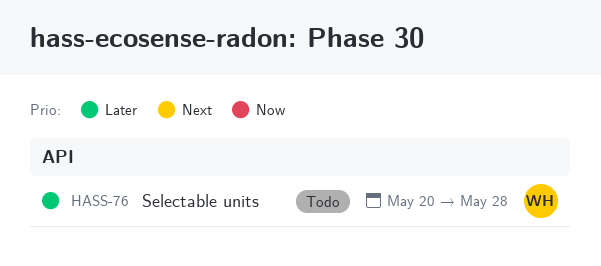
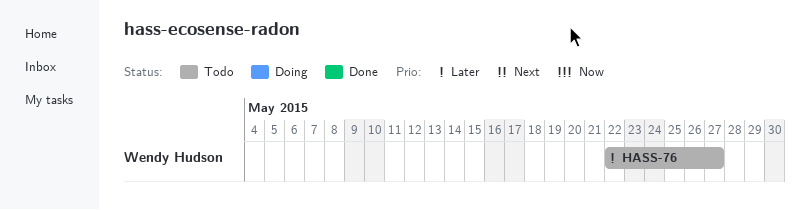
HASS-76, start: May 20 -> May 22
HASS-76, due: May 28 -> May 27

